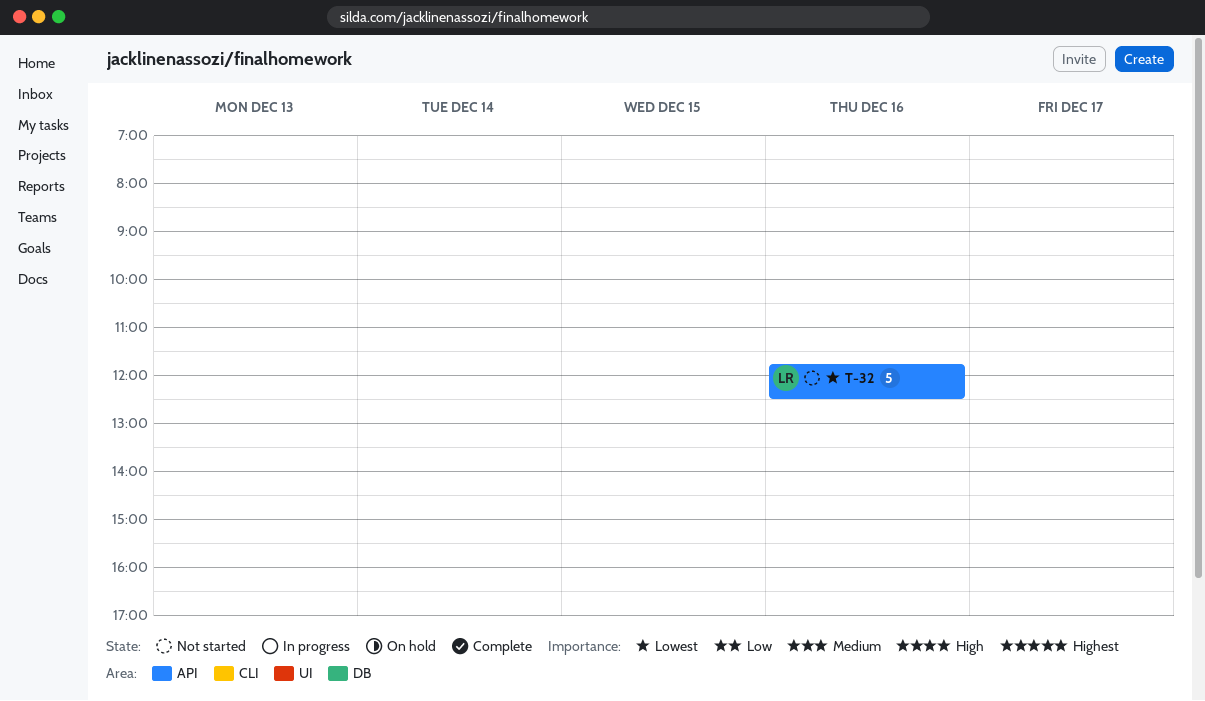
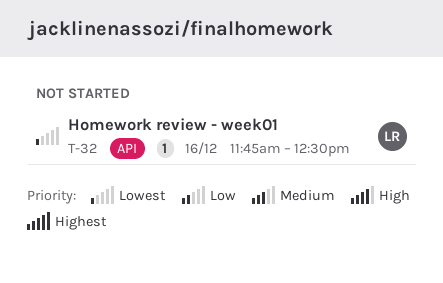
T-32, estimate: 5 -> 1

